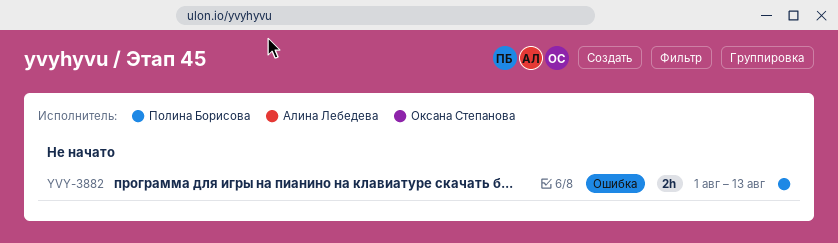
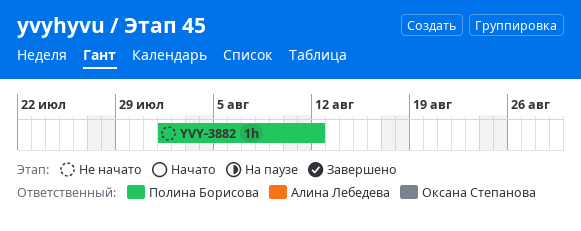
YVY-3882, estimate: 2h -> 1h
YVY-3882, due: Aug 13 -> Aug 12

